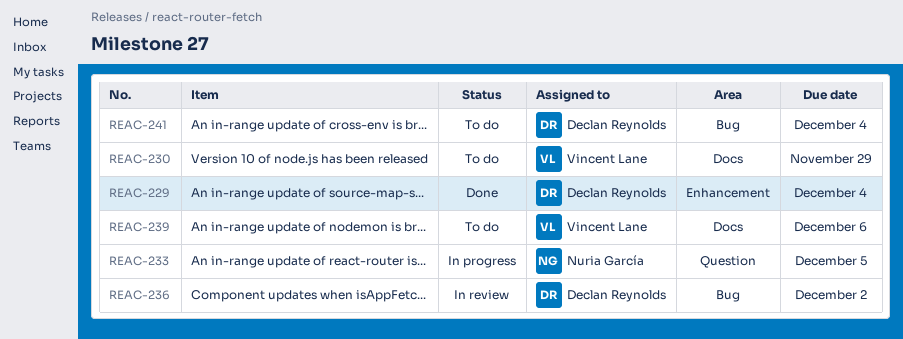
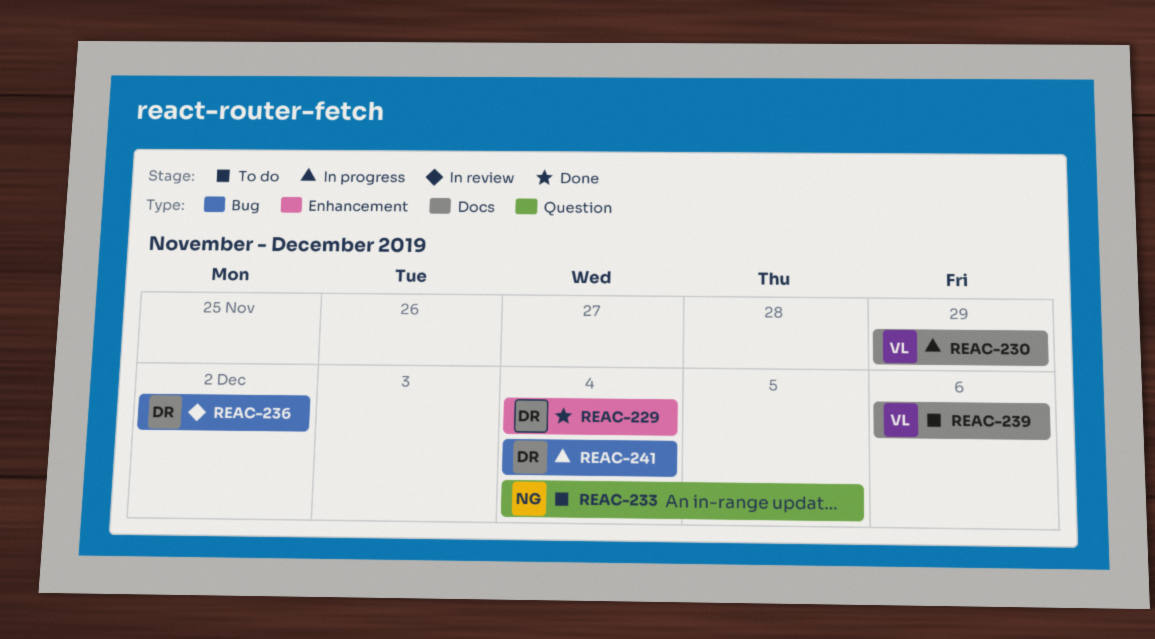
REAC-230, status: To do -> In progress
REAC-233, status: In progress -> To do
REAC-241, status: To do -> In progress

